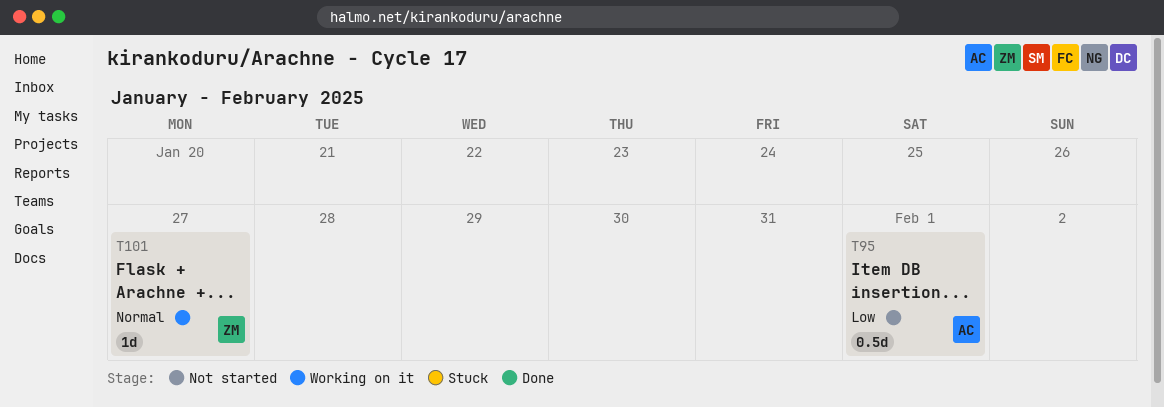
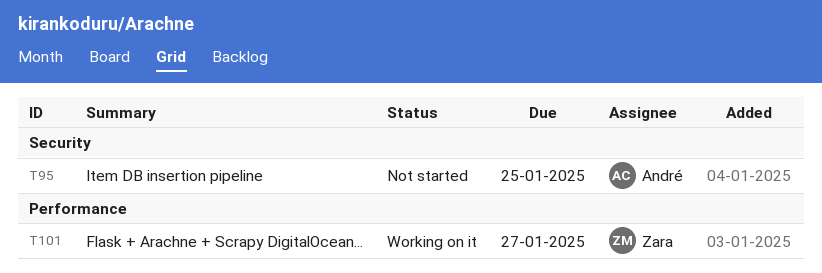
T95, due: Feb 1 -> Jan 25

